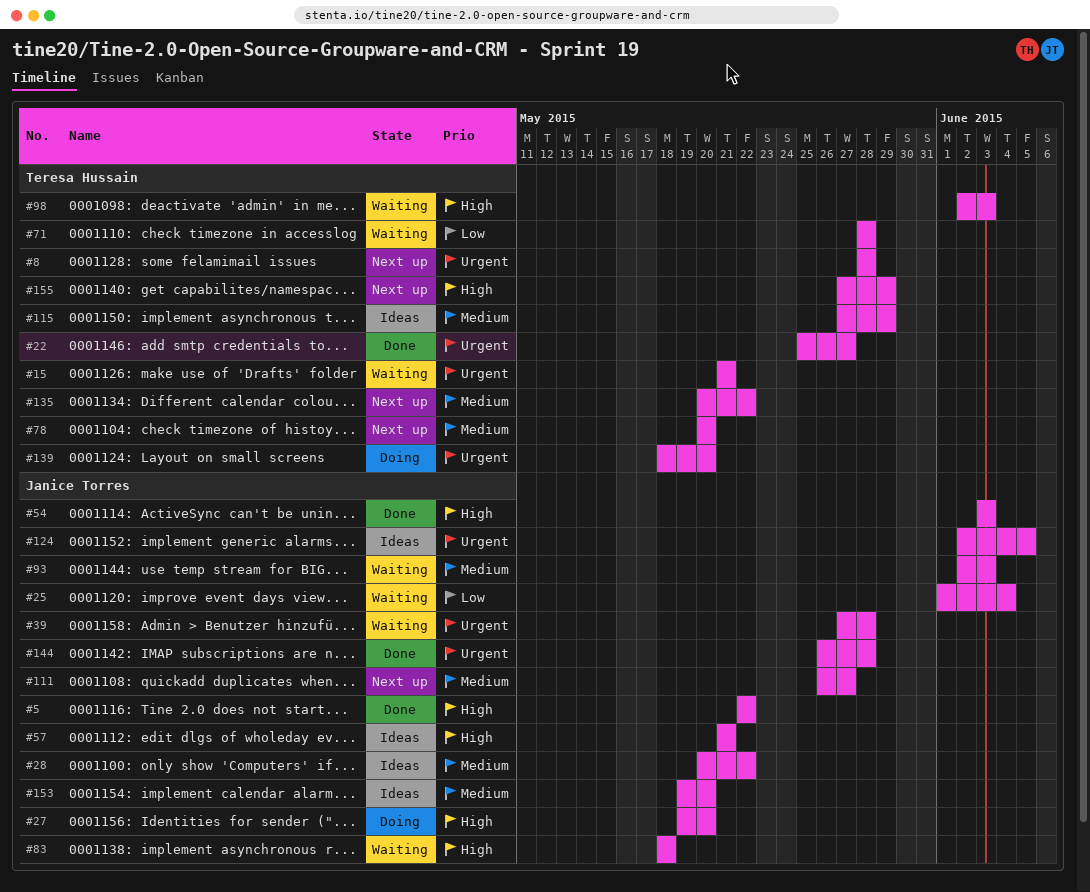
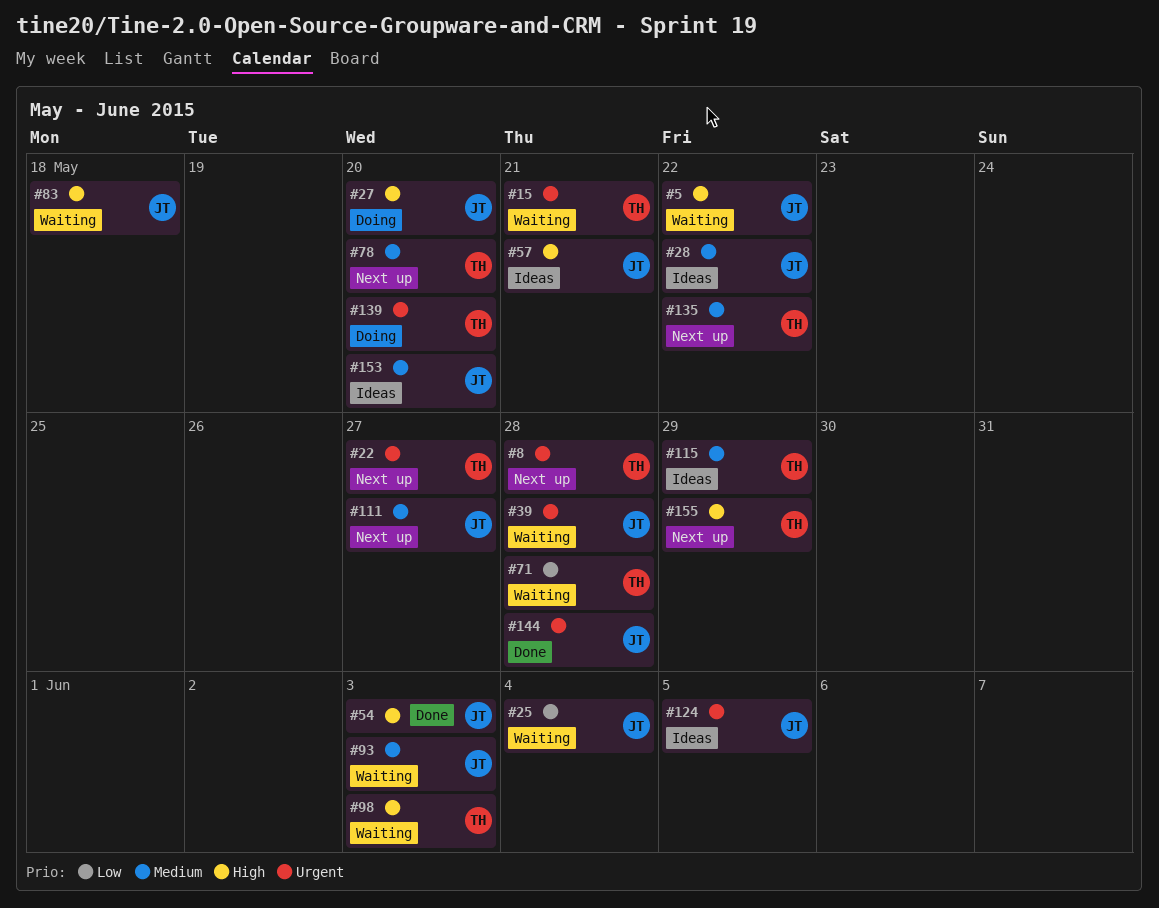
#5, status: Done -> Waiting
#22, status: Done -> Next up

